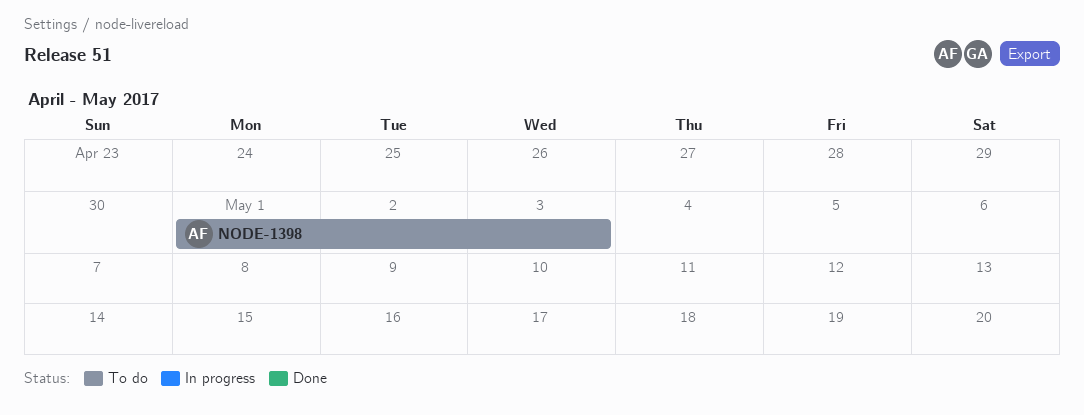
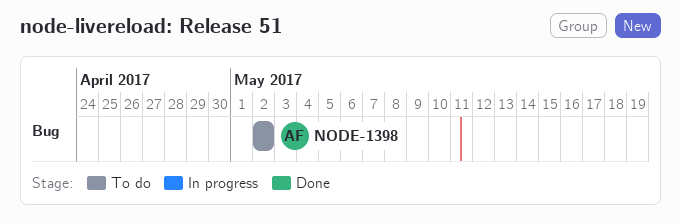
NODE-1398, start: May 1 -> May 2
NODE-1398, due: May 3 -> May 2

